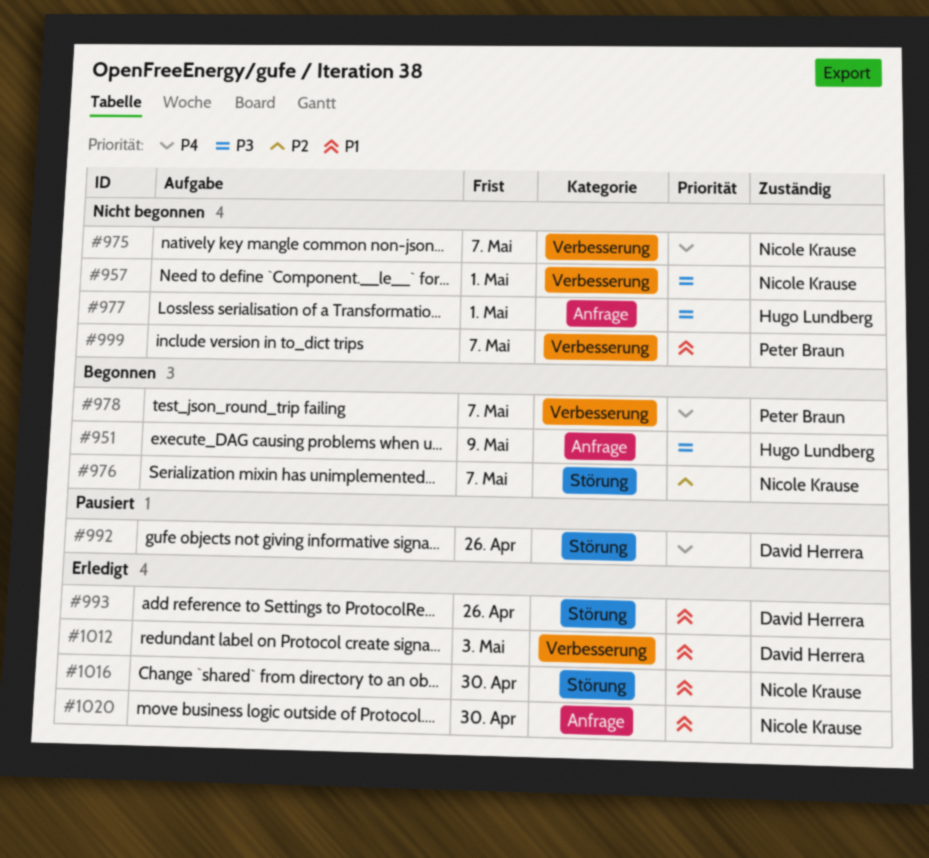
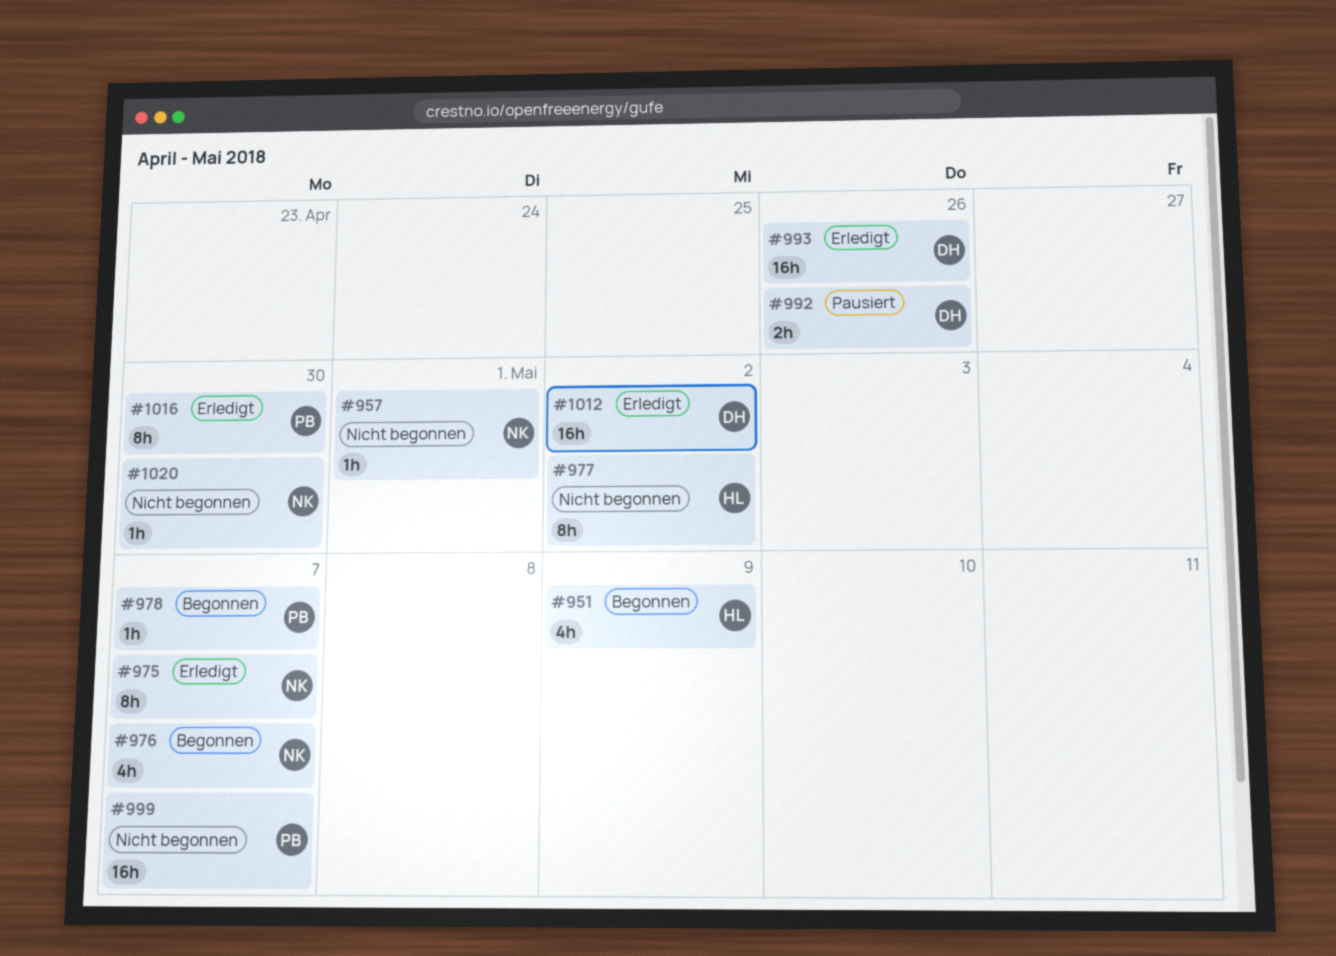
#975, status: Nicht begonnen -> Erledigt
#977, due: May 1 -> May 2
#1012, due: May 3 -> May 2
#1016, owner: Nicole Krause -> Peter Braun
#1020, status: Erledigt -> Nicht begonnen

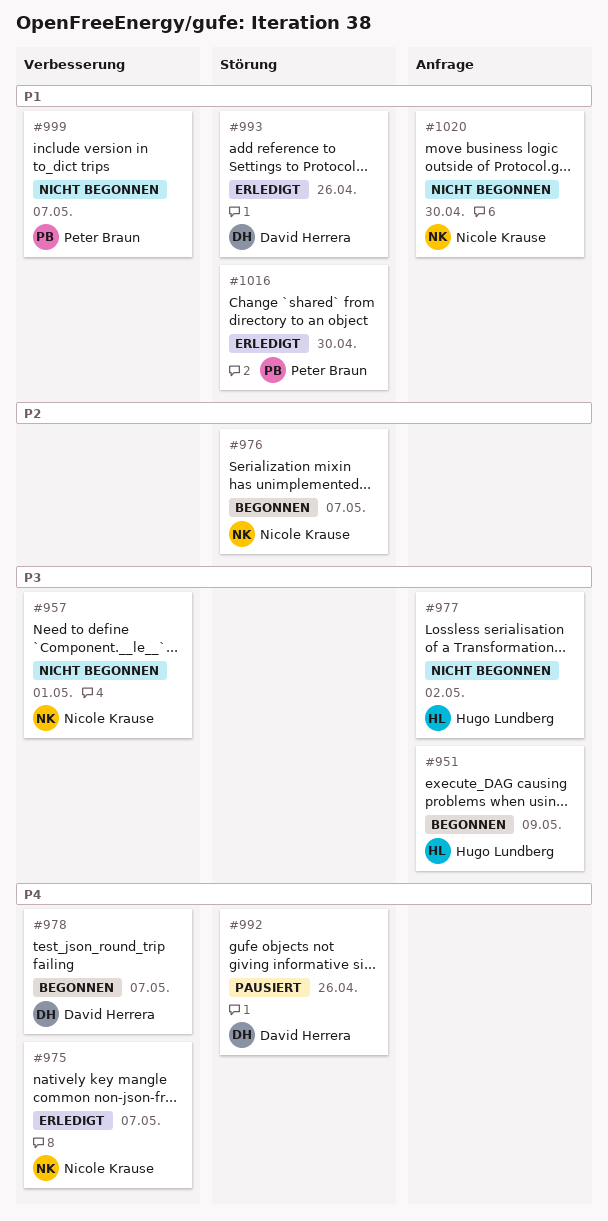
#978, owner: Peter Braun -> David Herrera
#1012: present -> none

